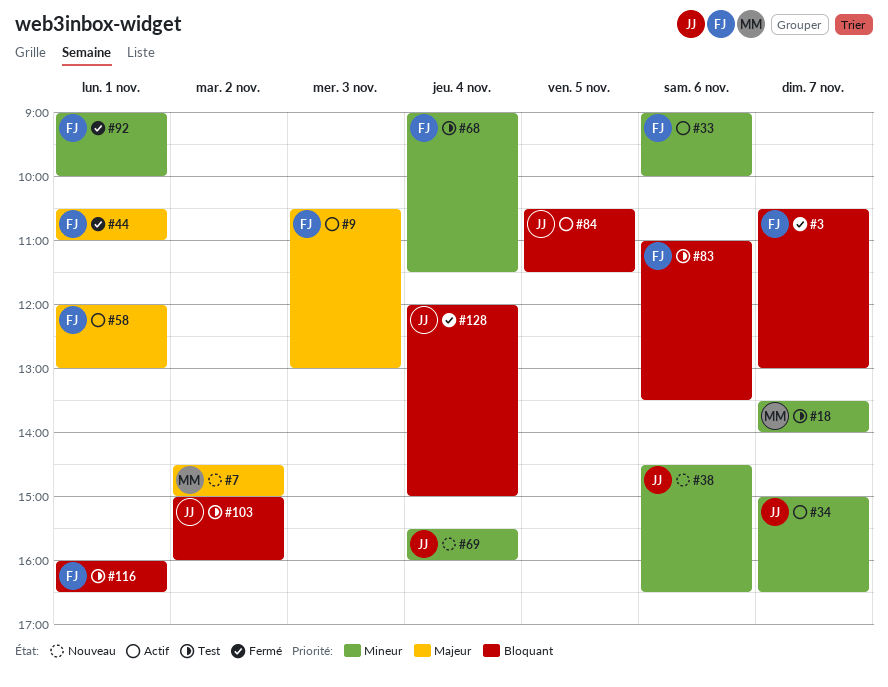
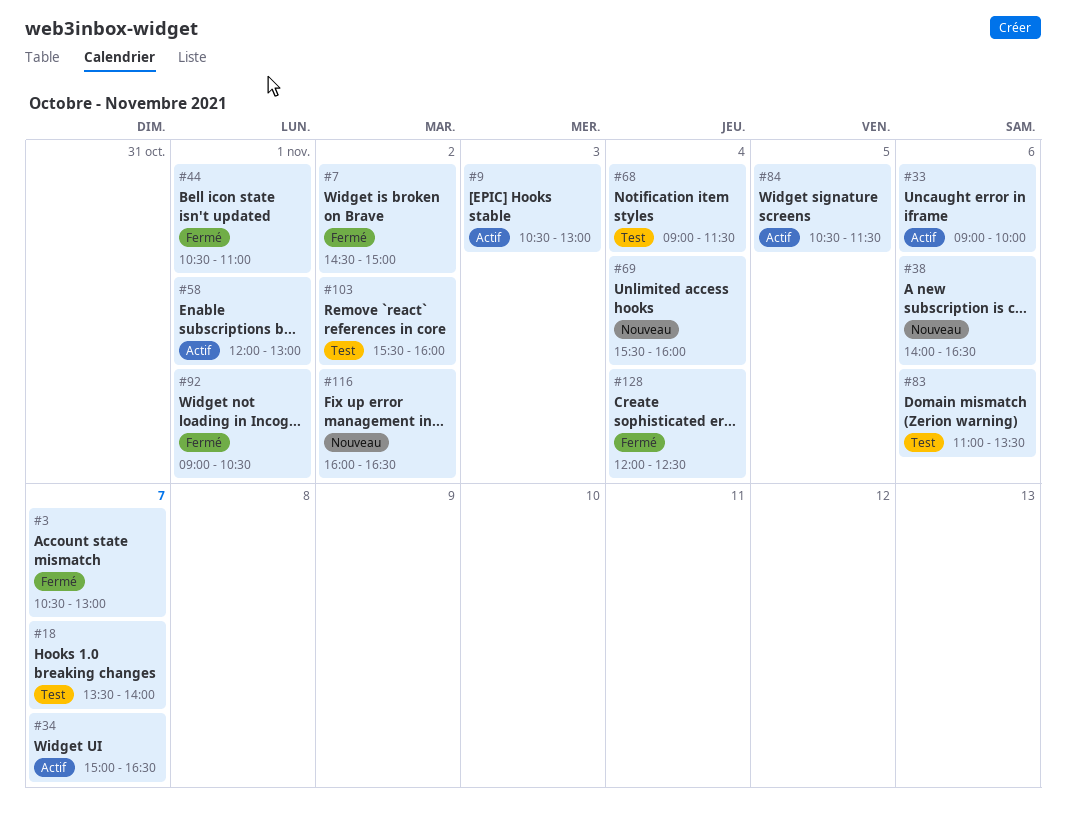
#7, status: Nouveau -> Fermé
#38, begins: 14:30 -> 14:00
#92, ends: 10:00 -> 10:30
#103, begins: 15:00 -> 15:30
#116, status: Test -> Nouveau
#116, day: Nov 1 -> Nov 2
#128, ends: 15:00 -> 12:30

